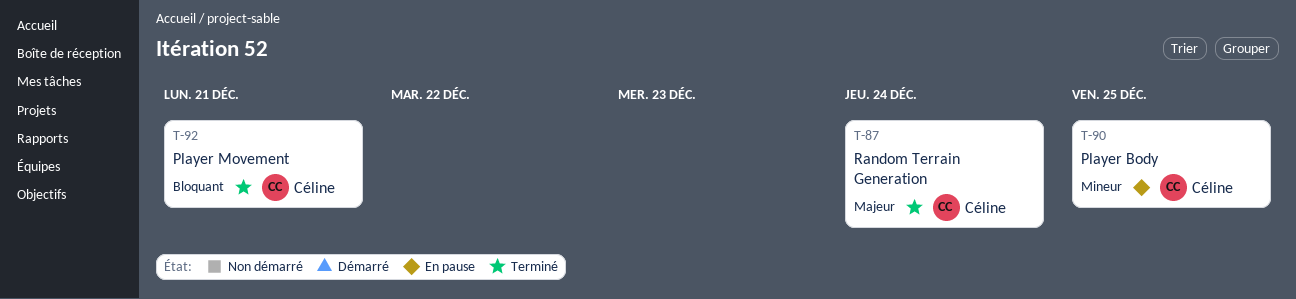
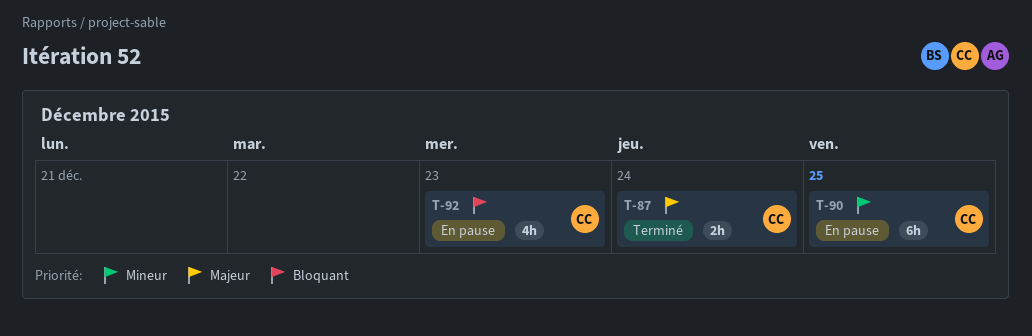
T-92, status: Terminé -> En pause
T-92, due: Dec 21 -> Dec 23

